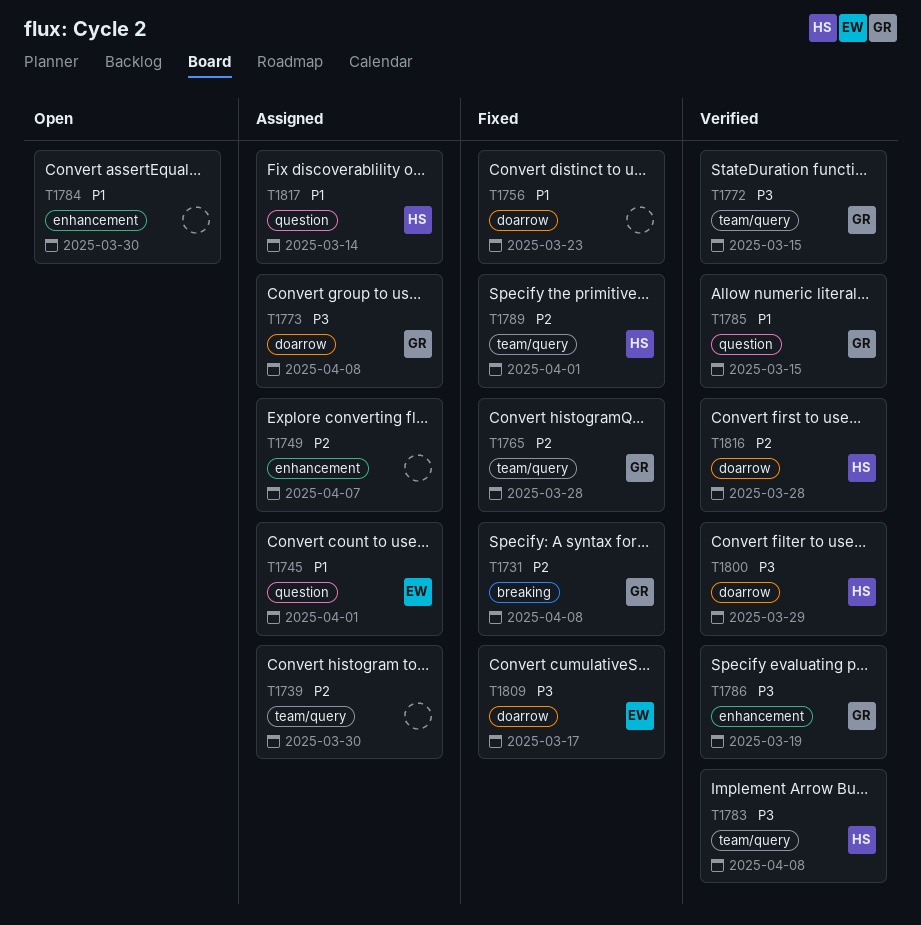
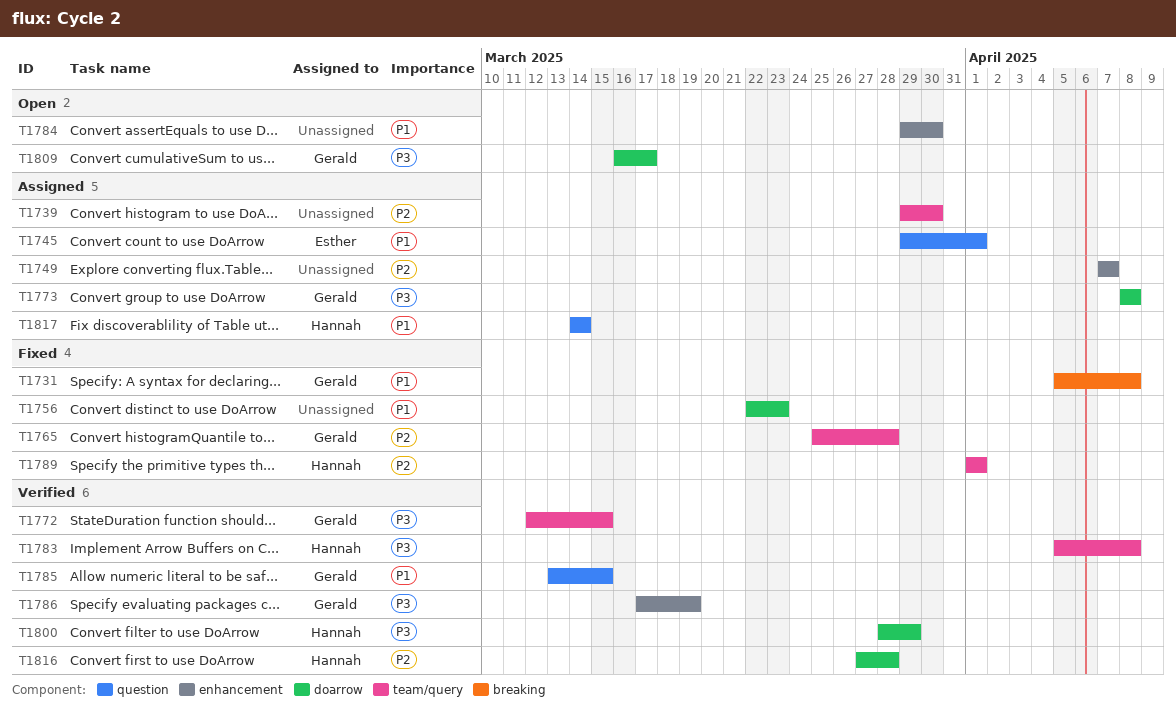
T1731, priority: P2 -> P1
T1809, status: Fixed -> Open
T1809, owner: Esther -> Gerald

